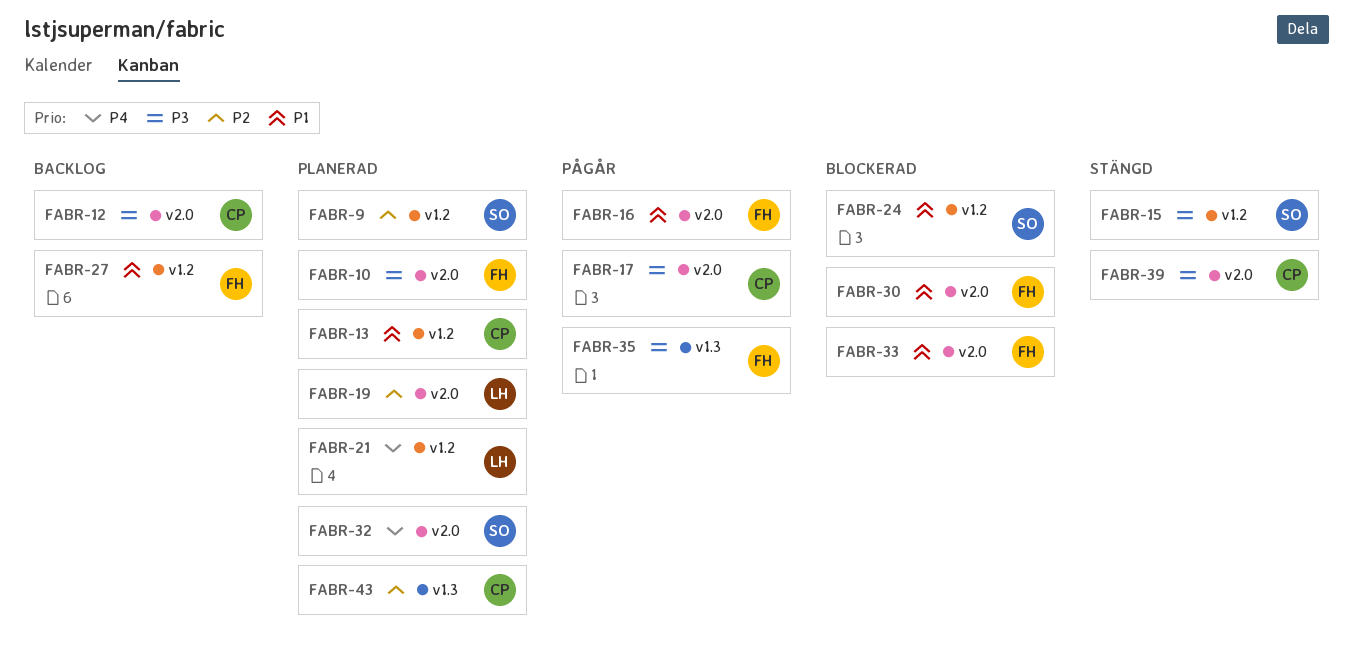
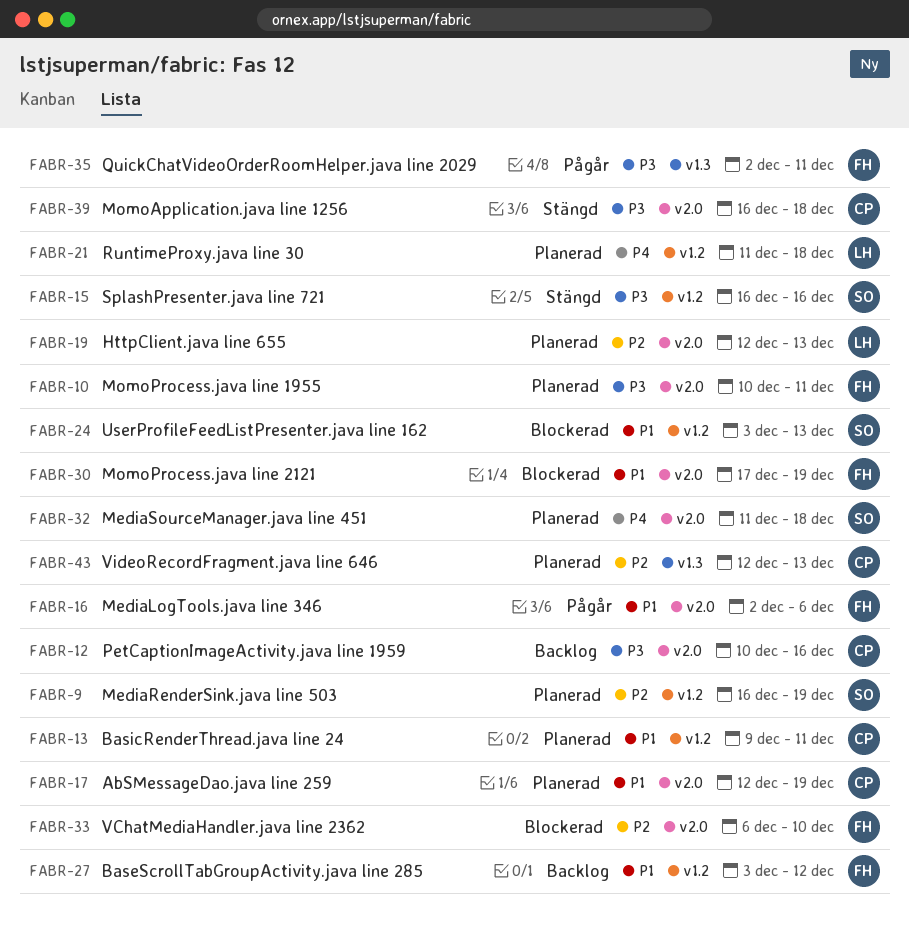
FABR-17, status: Pågår -> Planerad
FABR-17, priority: P3 -> P1
FABR-33, priority: P1 -> P2

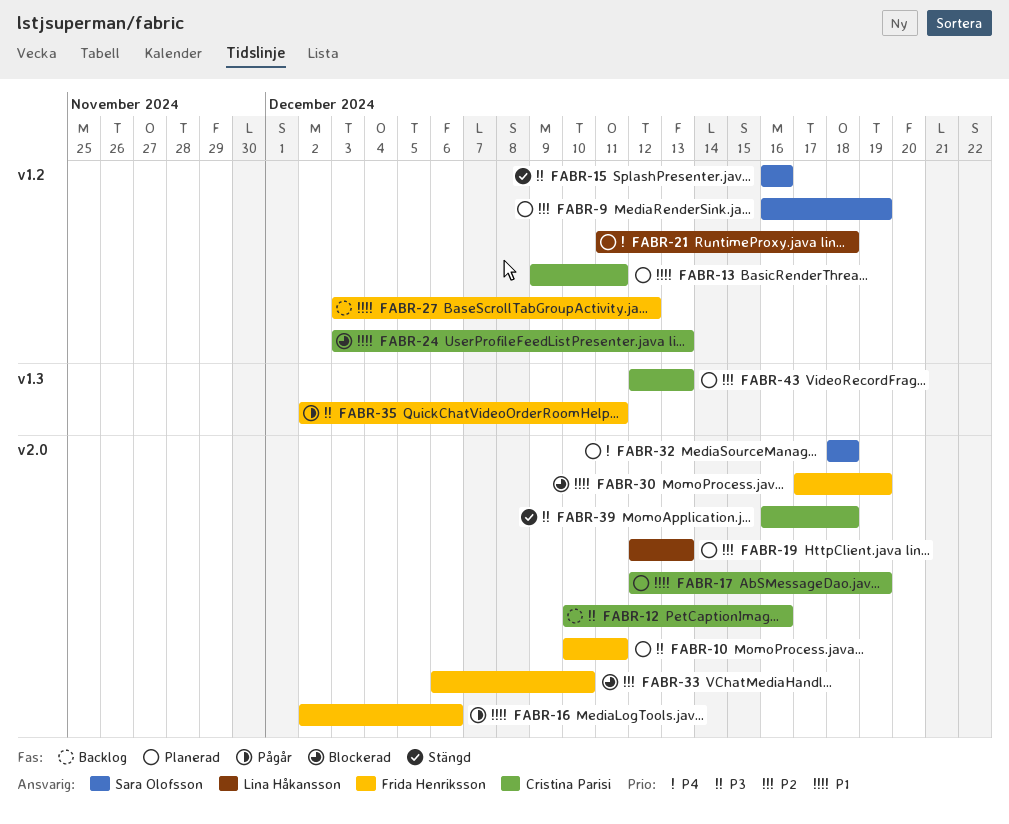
FABR-24, owner: Sara Olofsson -> Cristina Parisi
FABR-32, start: Dec 11 -> Dec 18

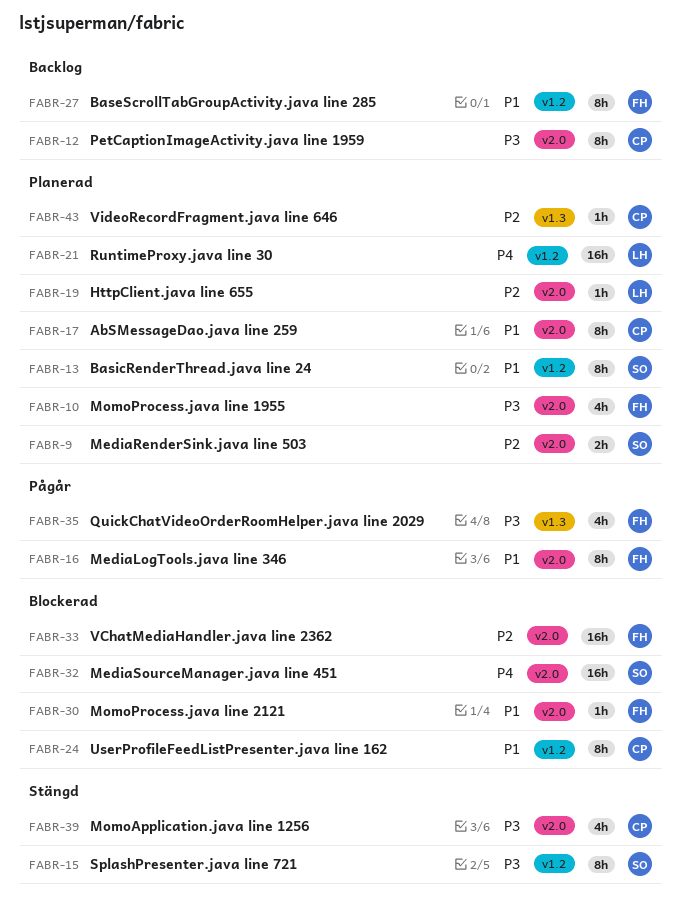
FABR-9, label: v1.2 -> v2.0
FABR-13, owner: Cristina Parisi -> Sara Olofsson
FABR-32, status: Planerad -> Blockerad

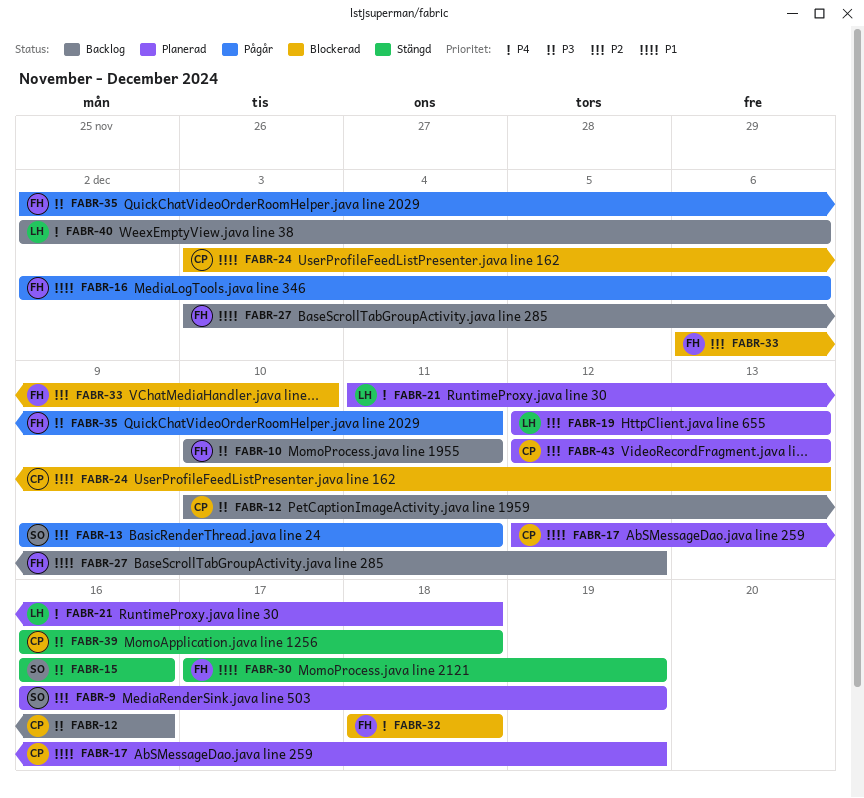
FABR-10, status: Planerad -> Backlog
FABR-13, status: Planerad -> Pågår
FABR-13, priority: P1 -> P2
FABR-30, status: Blockerad -> Stängd
FABR-32, owner: SO -> FH
FABR-40: none -> present

